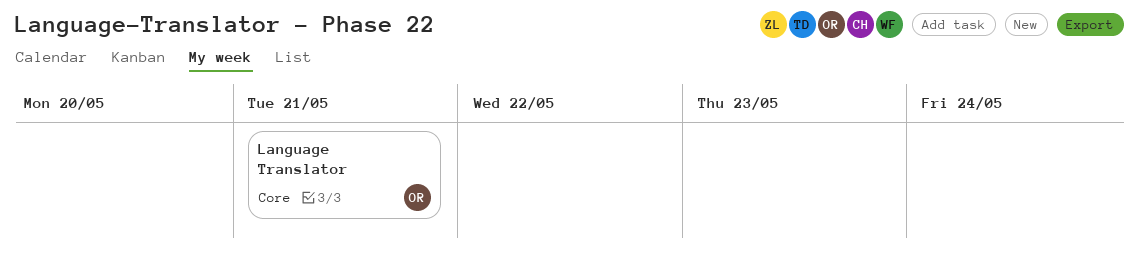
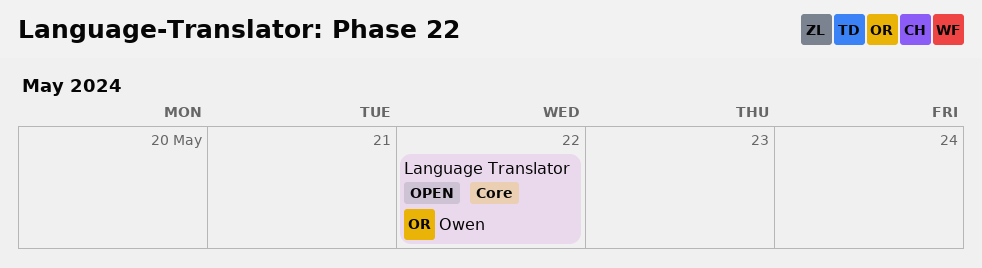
Language Translator, due: May 21 -> May 22

